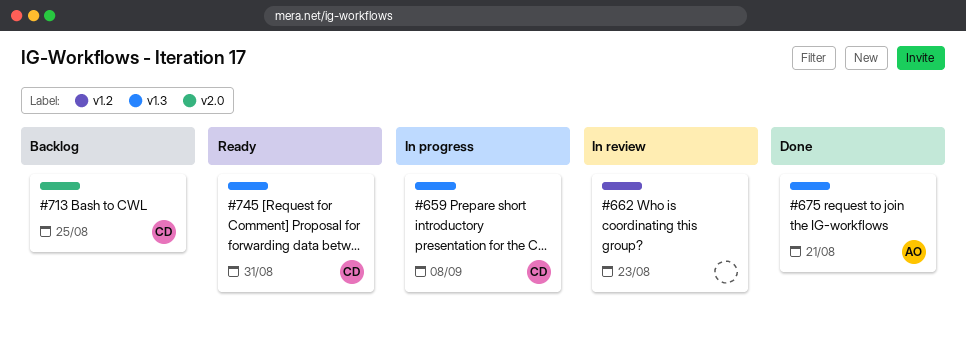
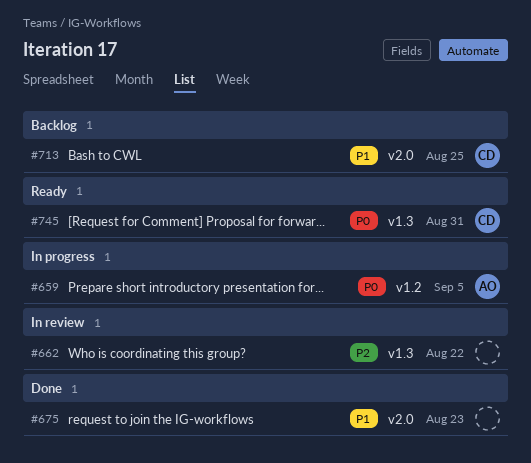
#659, owner: CD -> AO
#659, label: v1.3 -> v1.2
#659, due: Sep 8 -> Sep 5
#662, label: v1.2 -> v1.3
#662, due: Aug 23 -> Aug 22
#675, owner: AO -> none
#675, label: v1.3 -> v2.0
#675, due: Aug 21 -> Aug 23

